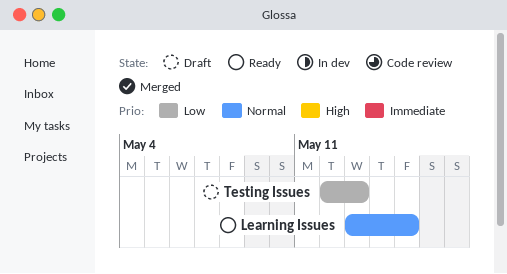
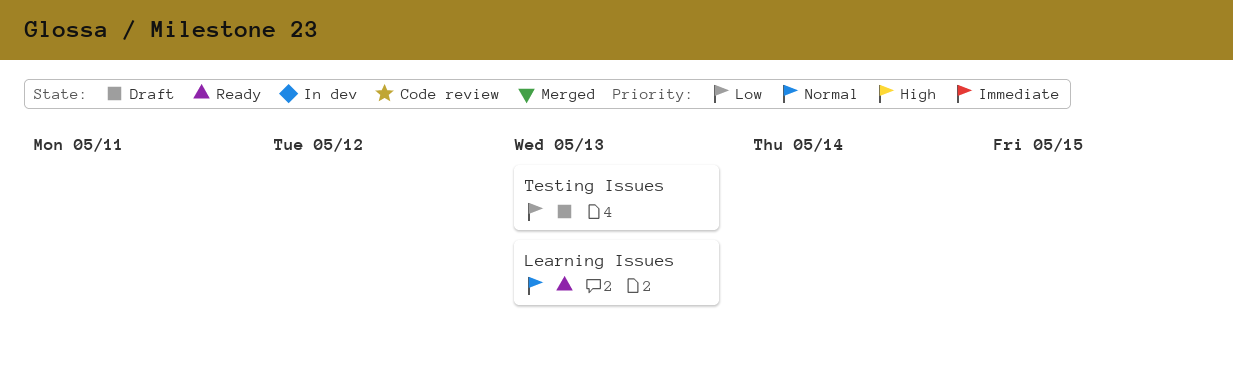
Learning Issues, due: May 15 -> May 13

